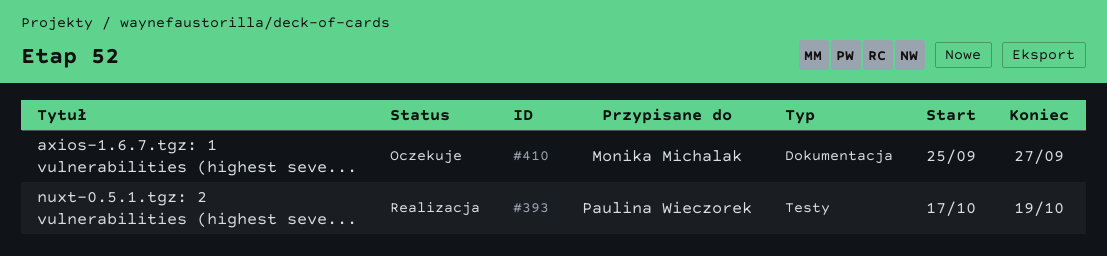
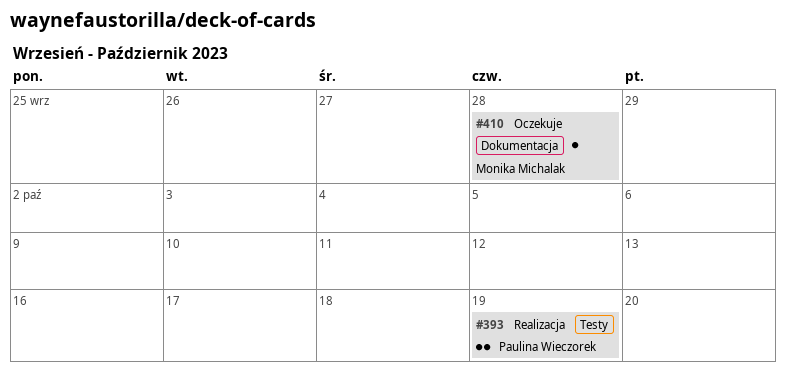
#410, due: Sep 27 -> Sep 28

